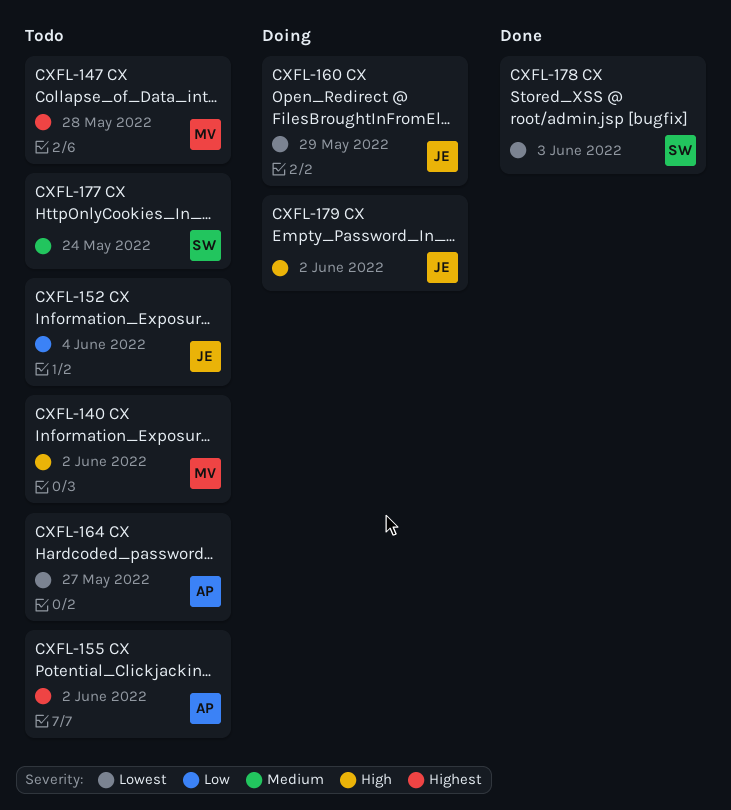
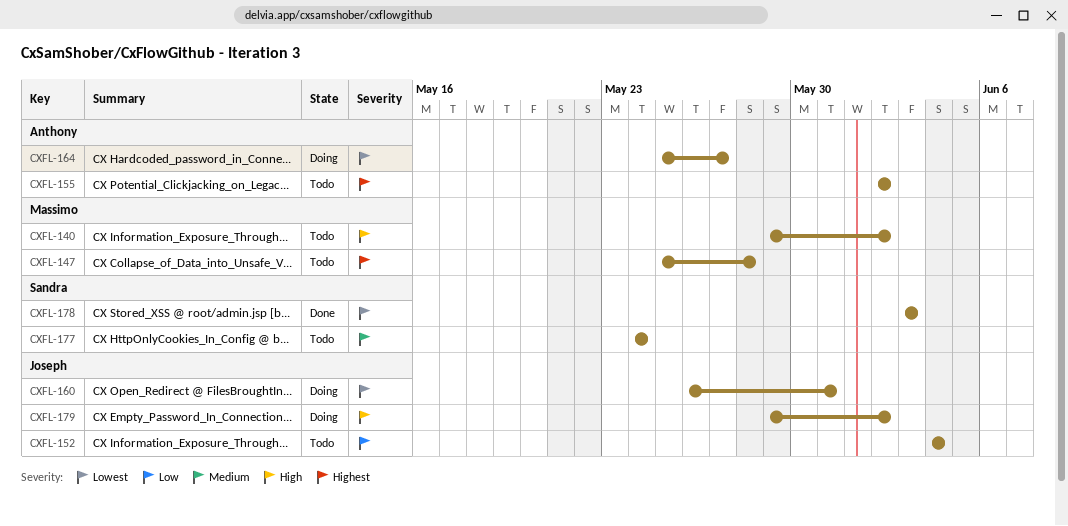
CXFL-160, due: May 29 -> May 31
CXFL-164, status: Todo -> Doing

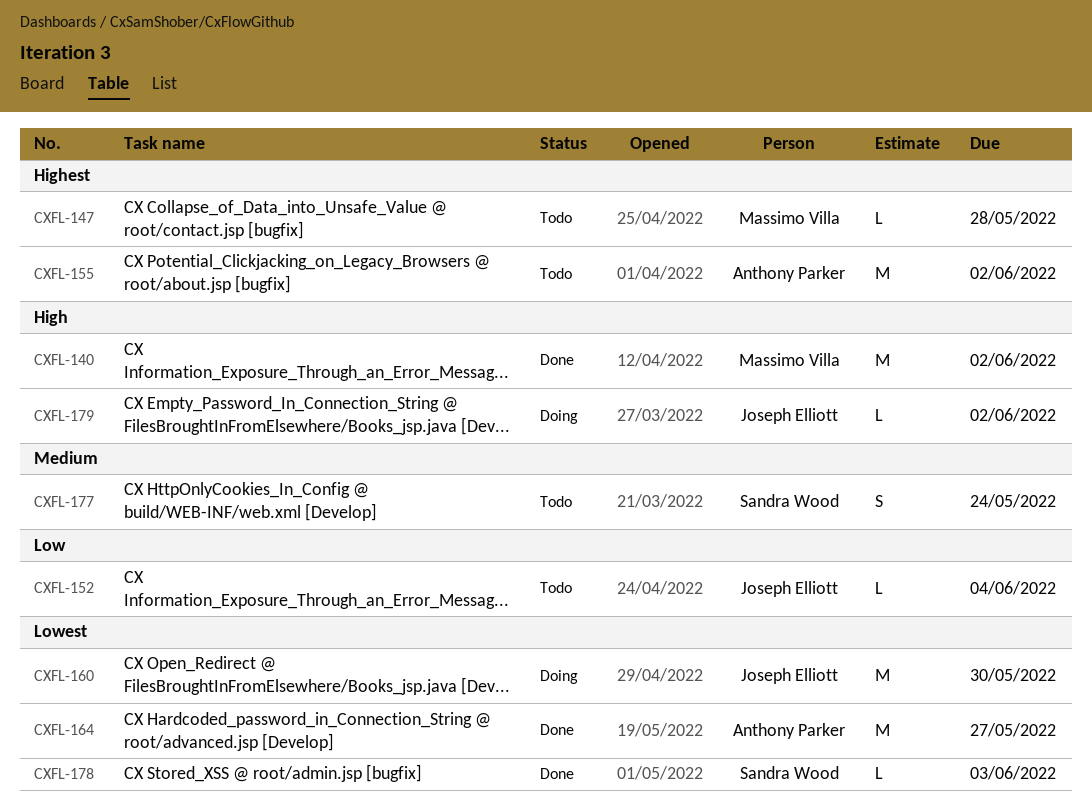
CXFL-140, status: Todo -> Done
CXFL-160, due: May 31 -> May 30
CXFL-164, status: Doing -> Done

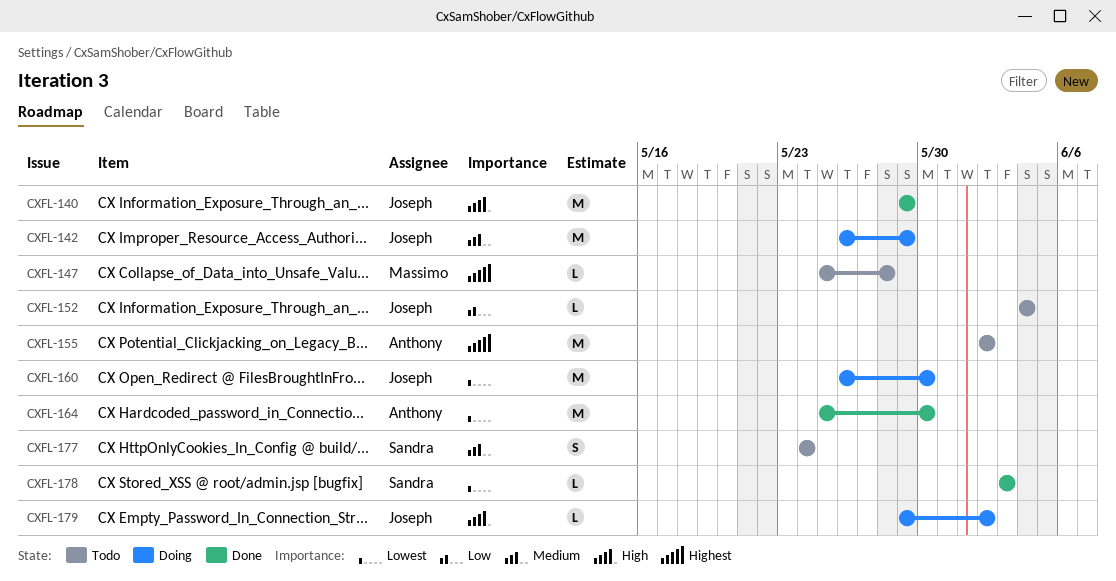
CXFL-140, owner: Massimo Villa -> Joseph Elliott
CXFL-140, due: Jun 2 -> May 29
CXFL-142: none -> present
CXFL-164, due: May 27 -> May 30

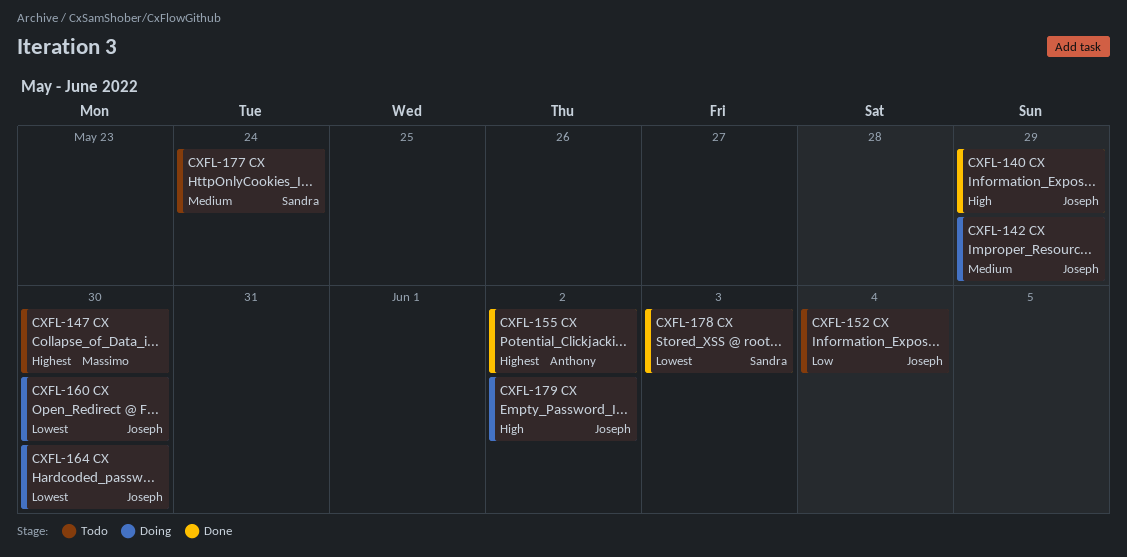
CXFL-147, due: May 28 -> May 30
CXFL-155, status: Todo -> Done
CXFL-164, status: Done -> Doing
CXFL-164, owner: Anthony -> Joseph

